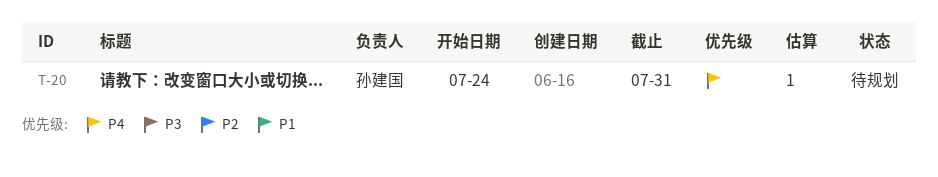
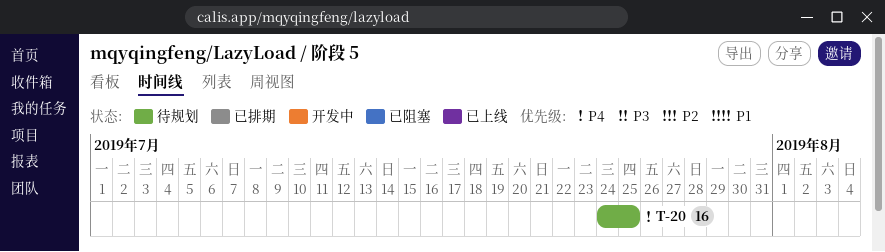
T-20, estimate: 1 -> 16
T-20, due: Jul 31 -> Jul 25

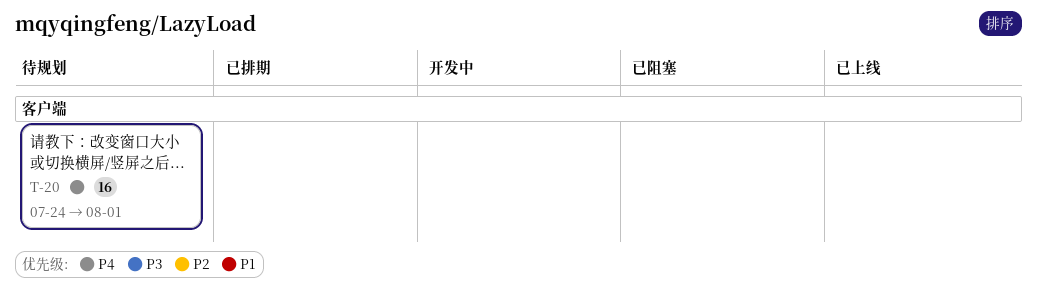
T-20, due: Jul 25 -> Aug 1

